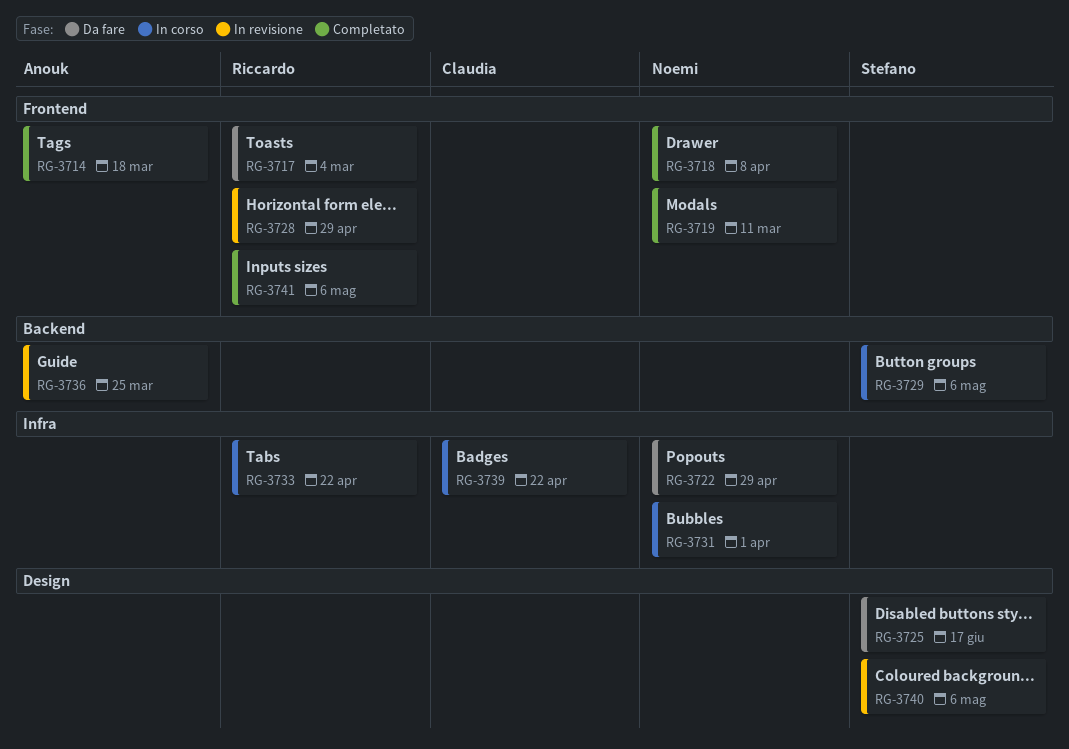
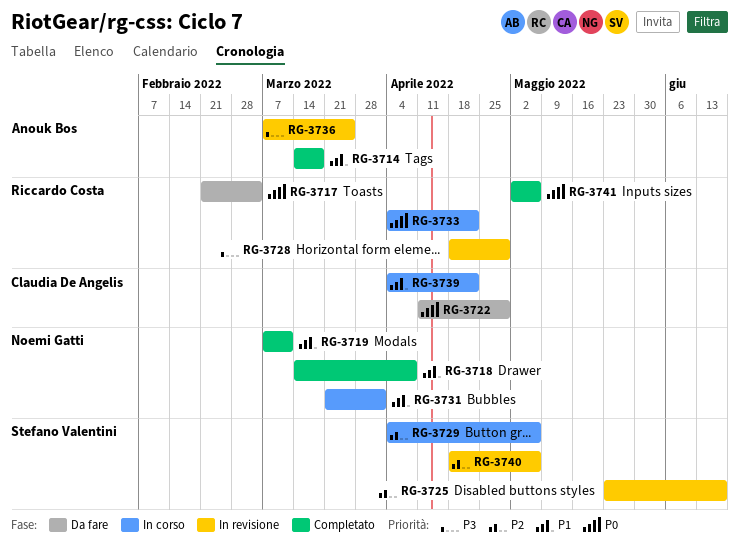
RG-3722, owner: Noemi Gatti -> Claudia De Angelis
RG-3725, status: Da fare -> In revisione

